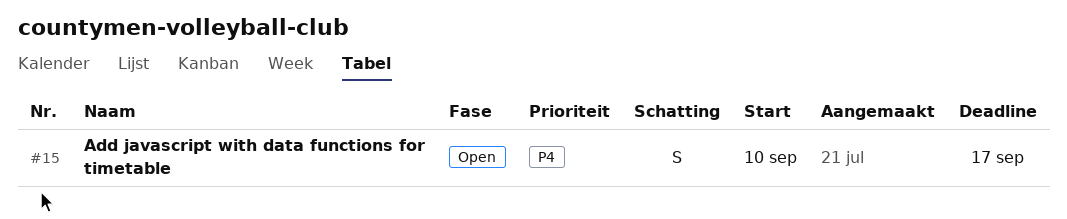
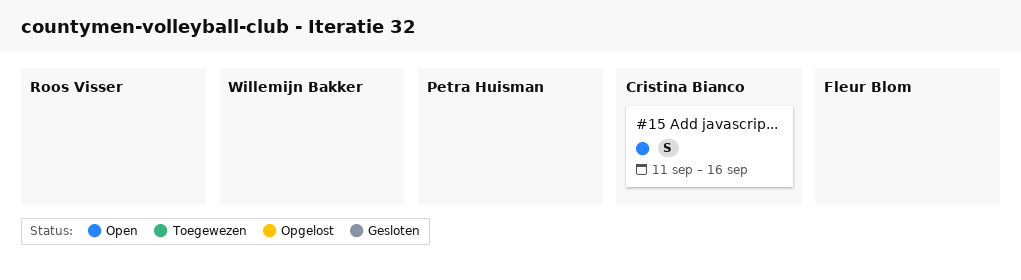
#15, start: Sep 10 -> Sep 11
#15, due: Sep 17 -> Sep 16

